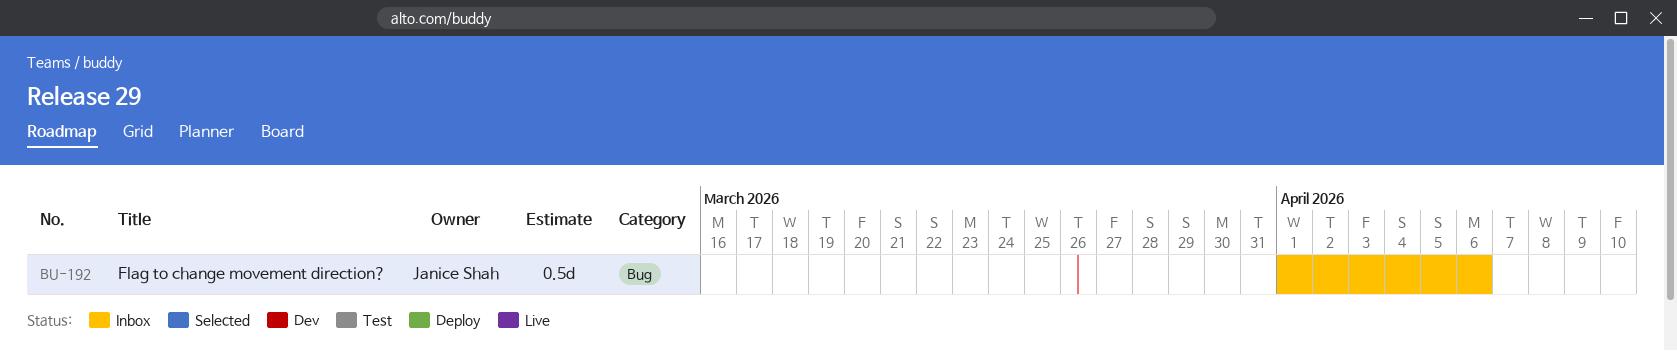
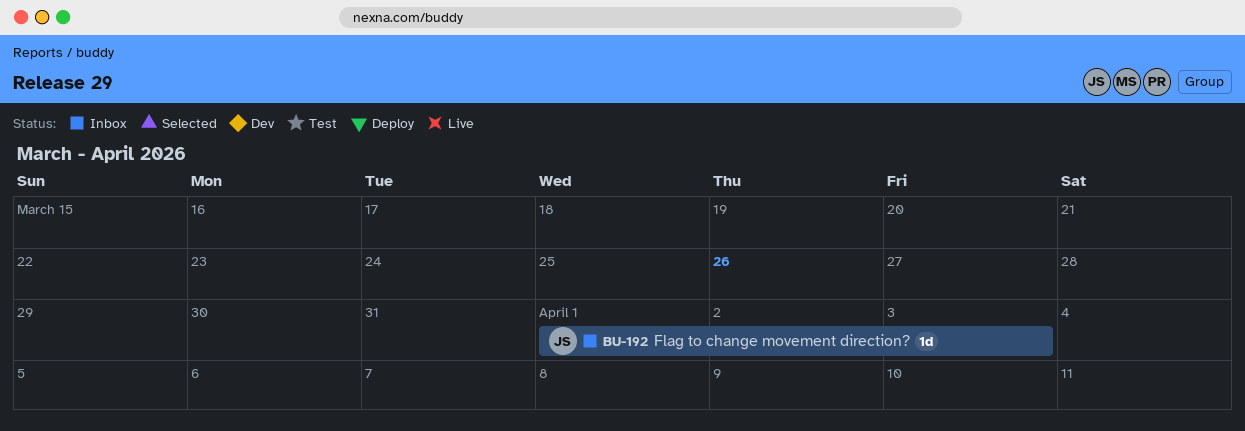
BU-192, estimate: 0.5d -> 1d
BU-192, due: Apr 6 -> Apr 3

